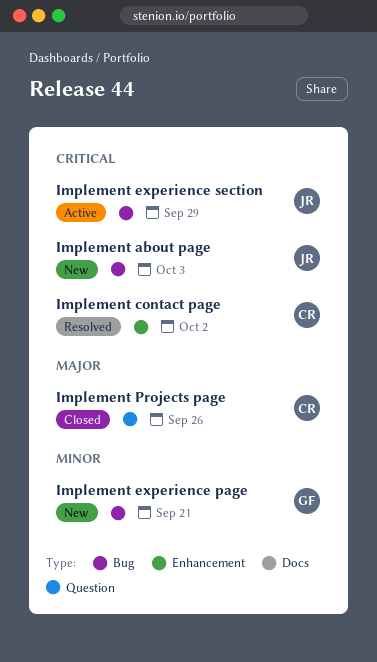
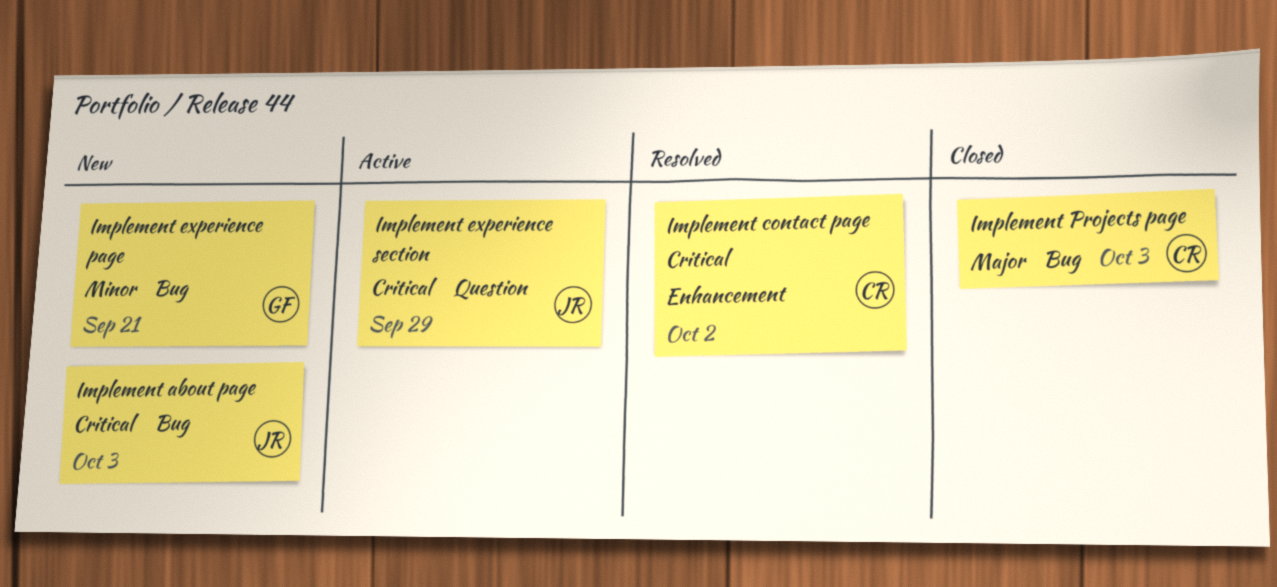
Implement experience section, label: Bug -> Question
Implement Projects page, label: Question -> Bug
Implement Projects page, due: Sep 26 -> Oct 3

